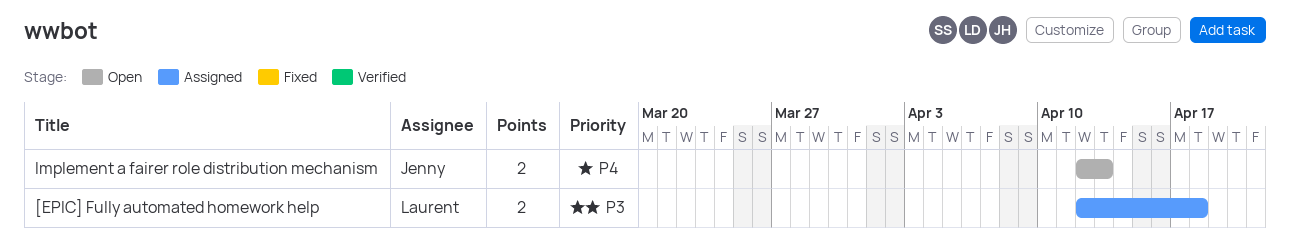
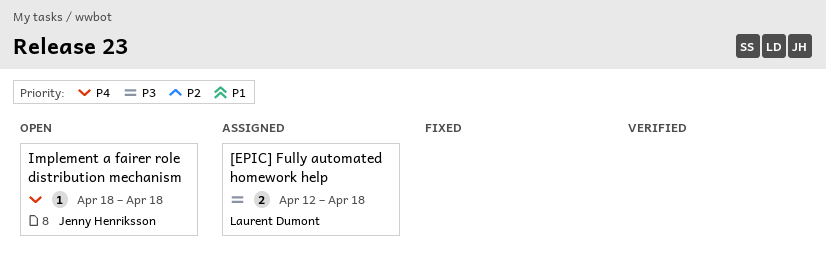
Implement a fairer role distribution mechanism, estimate: 2 -> 1
Implement a fairer role distribution mechanism, start: Apr 12 -> Apr 18
Implement a fairer role distribution mechanism, due: Apr 13 -> Apr 18

